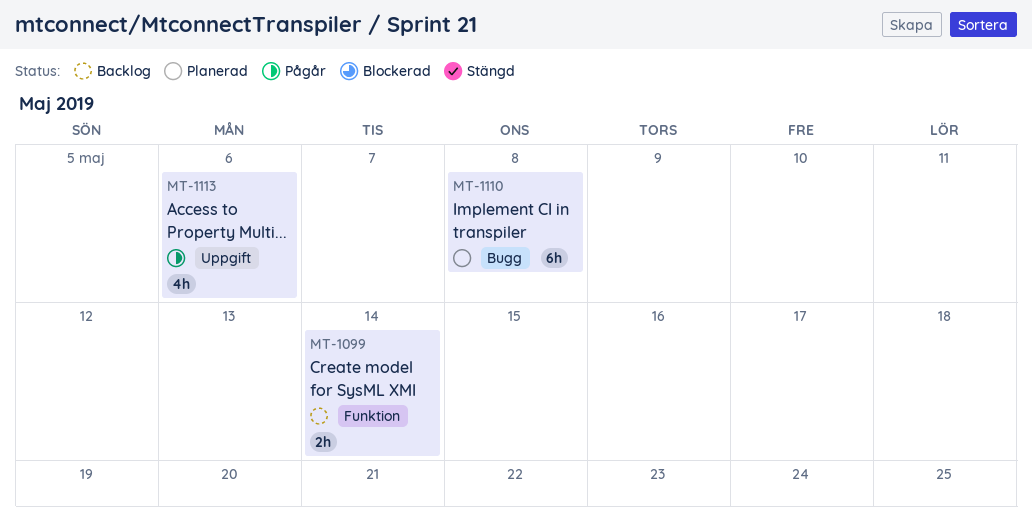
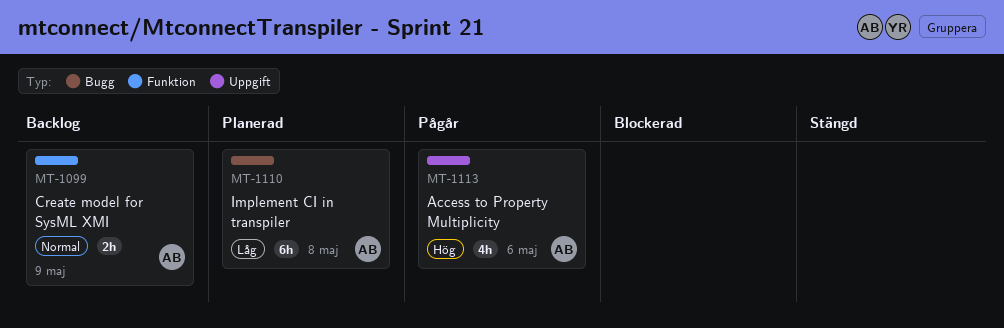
MT-1099, due: May 14 -> May 9

